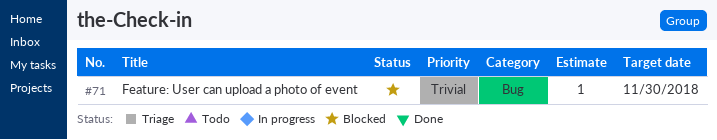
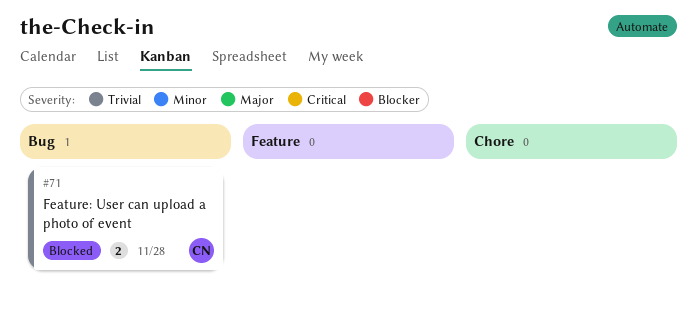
#71, estimate: 1 -> 2
#71, due: Nov 30 -> Nov 28

